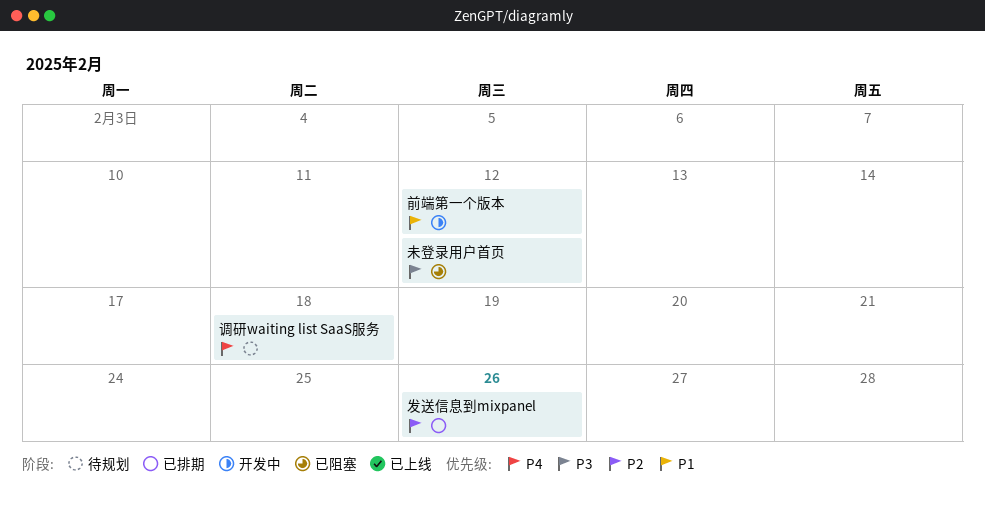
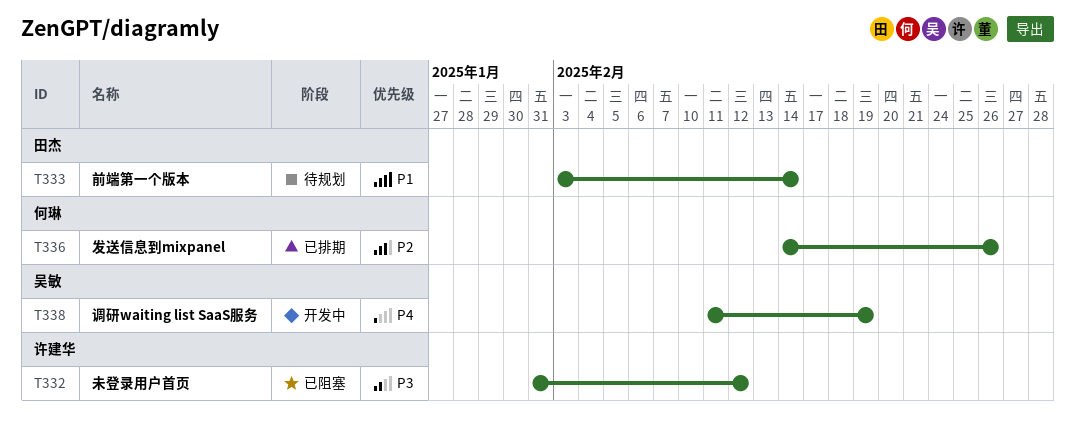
前端第一个版本, status: 开发中 -> 待规划
前端第一个版本, due: Feb 12 -> Feb 14
调研waiting list SaaS服务, status: 待规划 -> 开发中
调研waiting list SaaS服务, due: Feb 18 -> Feb 19

